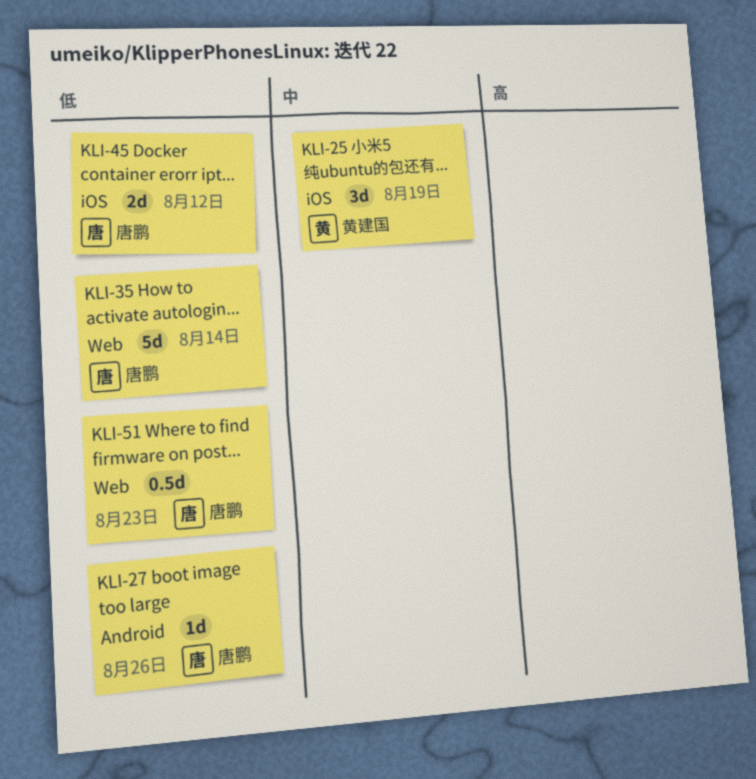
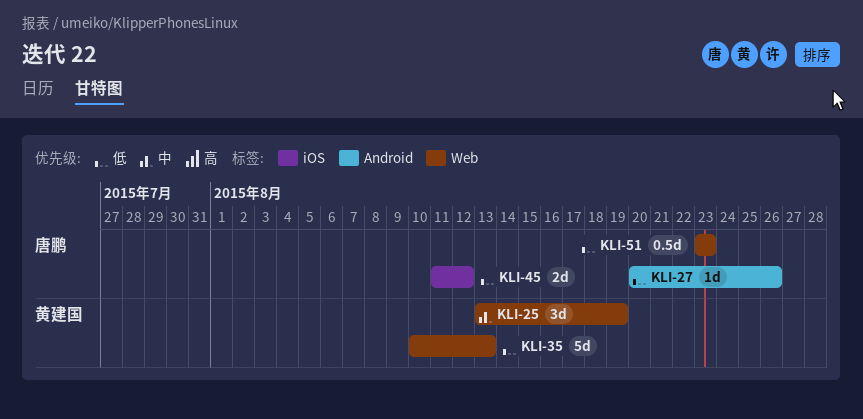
KLI-25, label: iOS -> Web
KLI-35, owner: 唐鹏 -> 黄建国
KLI-35, due: Aug 14 -> Aug 13

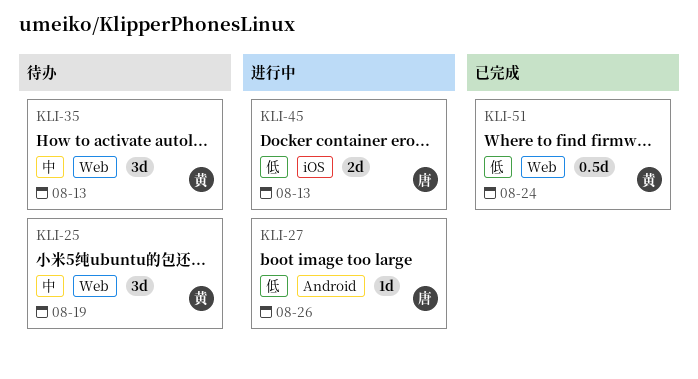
KLI-35, priority: 低 -> 中
KLI-35, estimate: 5d -> 3d
KLI-45, due: Aug 12 -> Aug 13
KLI-51, owner: 唐鹏 -> 黄建国
KLI-51, due: Aug 23 -> Aug 24

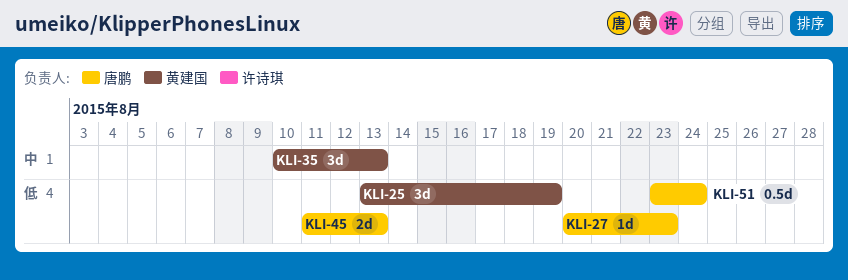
KLI-25, priority: 中 -> 低
KLI-27, due: Aug 26 -> Aug 23
KLI-51, owner: 黄建国 -> 唐鹏

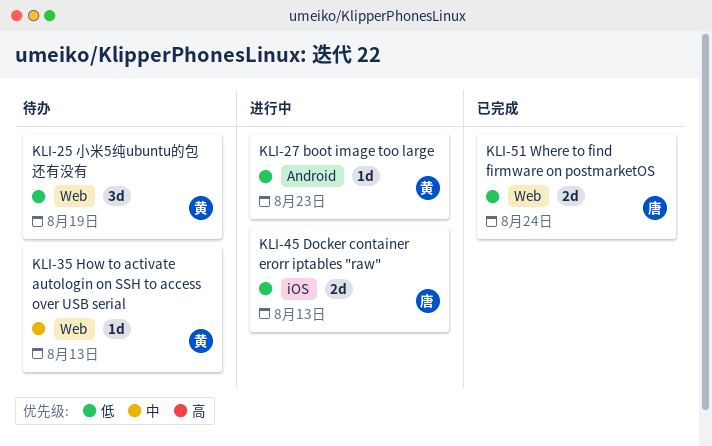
KLI-27, owner: 唐鹏 -> 黄建国
KLI-35, estimate: 3d -> 1d
KLI-51, estimate: 0.5d -> 2d

